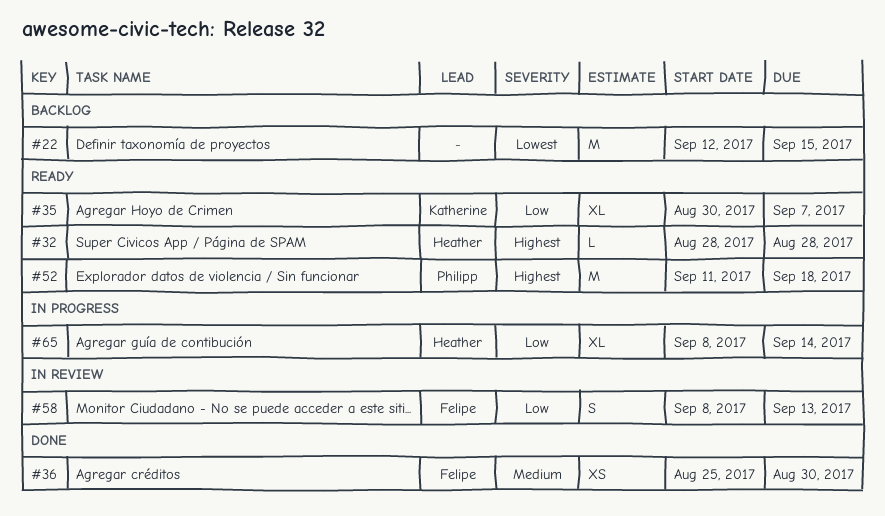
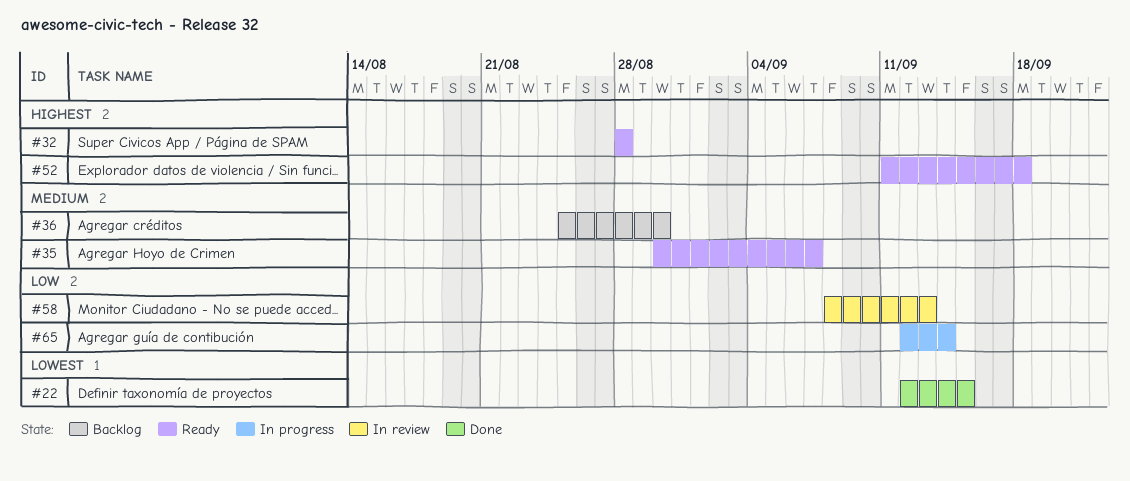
#22, status: Backlog -> Done
#35, priority: Low -> Medium
#36, status: Done -> Backlog
#65, start: Sep 8 -> Sep 12

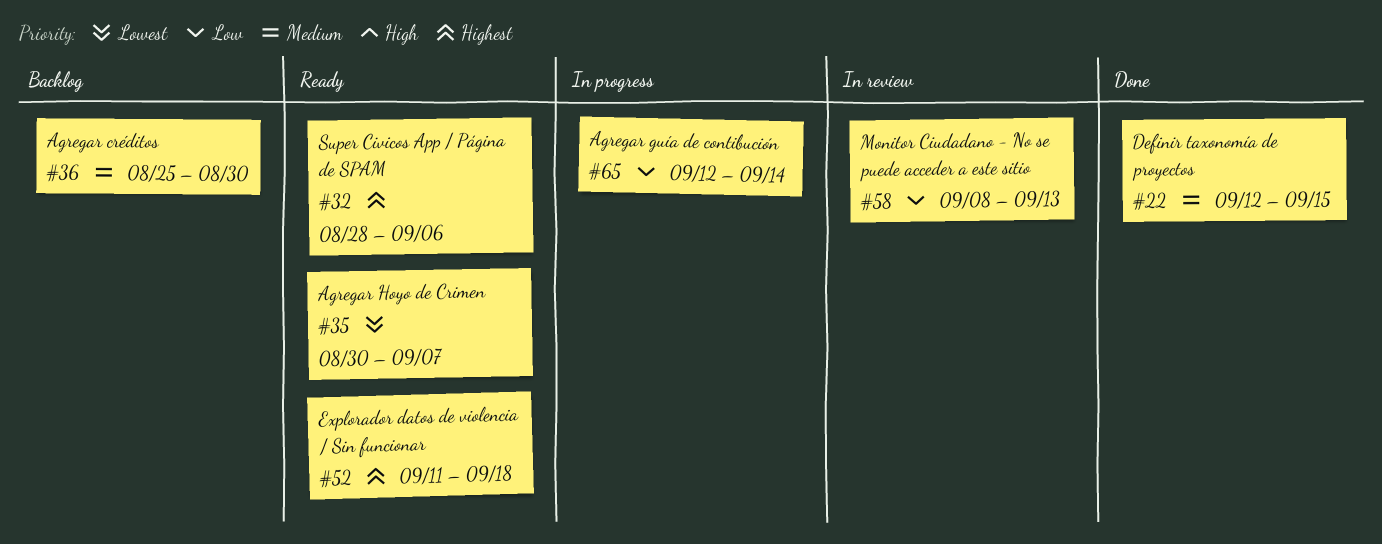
#22, priority: Lowest -> Medium
#32, due: Aug 28 -> Sep 6
#35, priority: Medium -> Lowest

